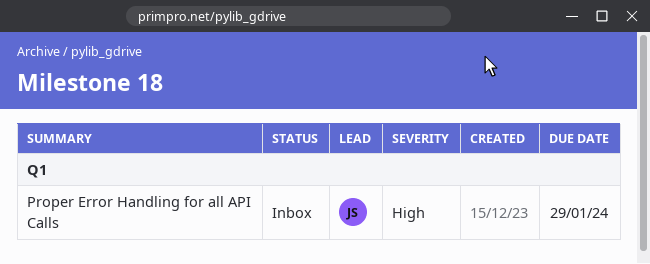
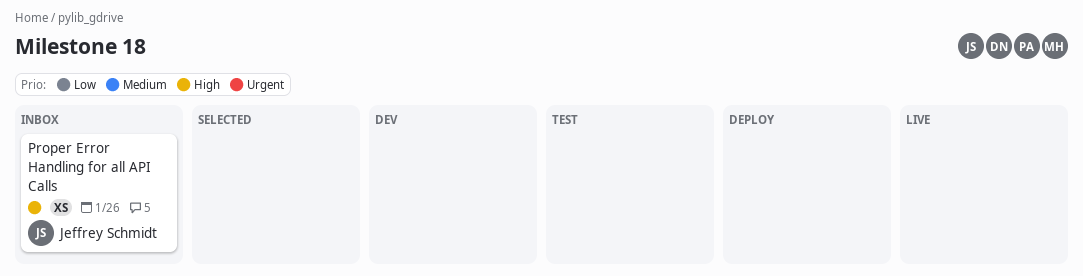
Proper Error Handling for all API Calls, due: Jan 29 -> Jan 26

